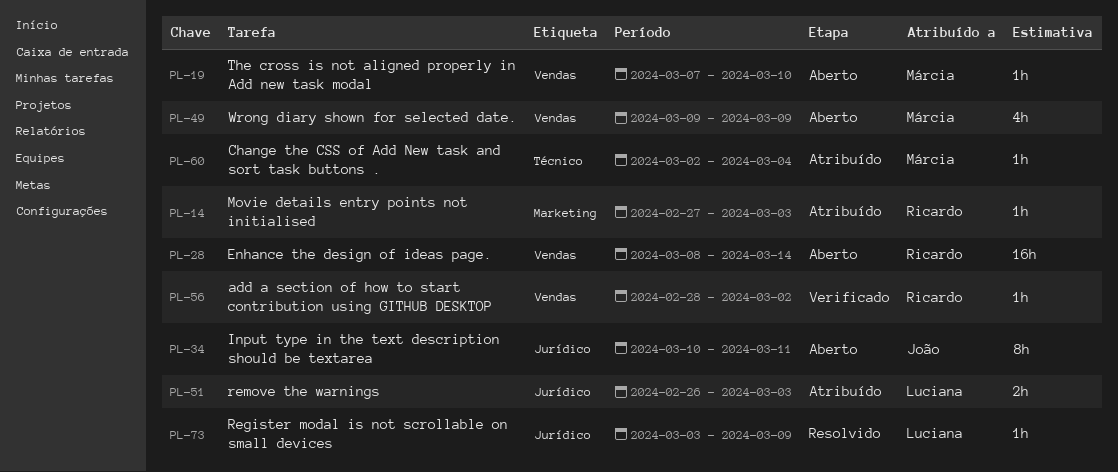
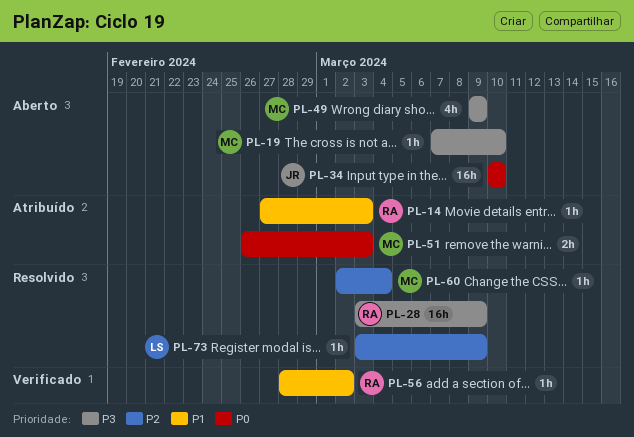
PL-28, status: Aberto -> Resolvido
PL-28, start: Mar 8 -> Mar 3
PL-28, due: Mar 14 -> Mar 9
PL-34, estimate: 8h -> 16h
PL-34, due: Mar 11 -> Mar 10
PL-51, owner: Luciana -> Márcia
PL-60, status: Atribuído -> Resolvido

